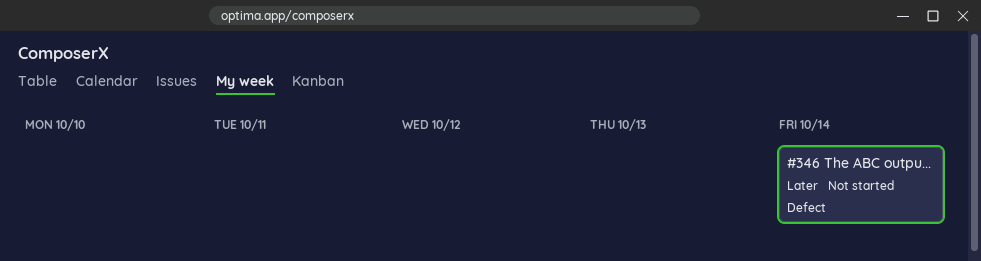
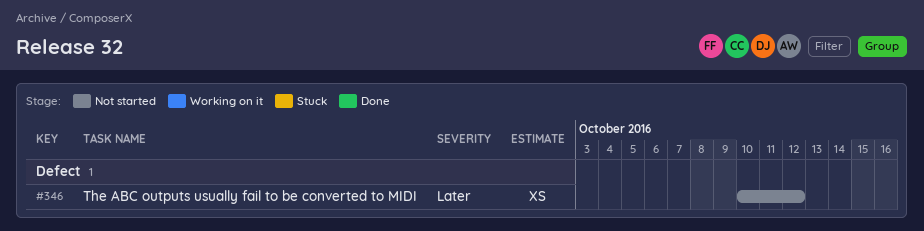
#346, due: Oct 14 -> Oct 12

